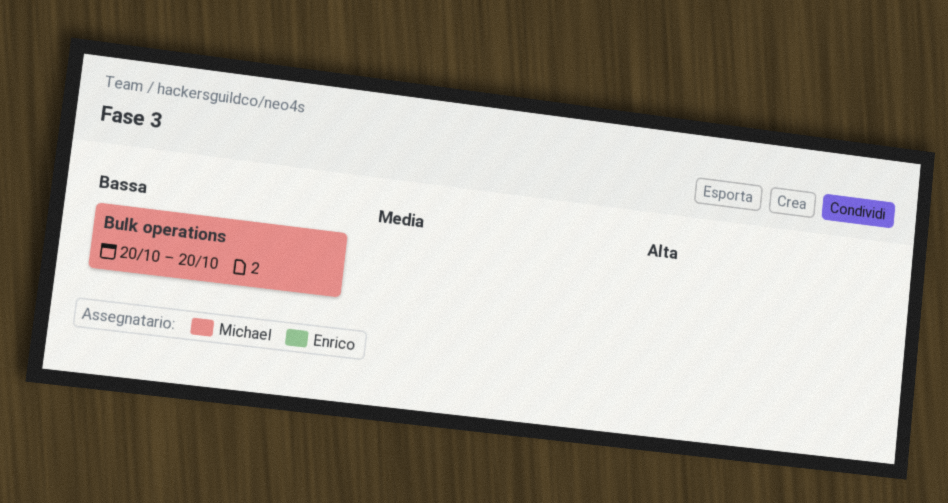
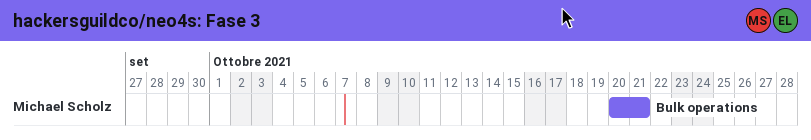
Bulk operations, due: Oct 20 -> Oct 21

